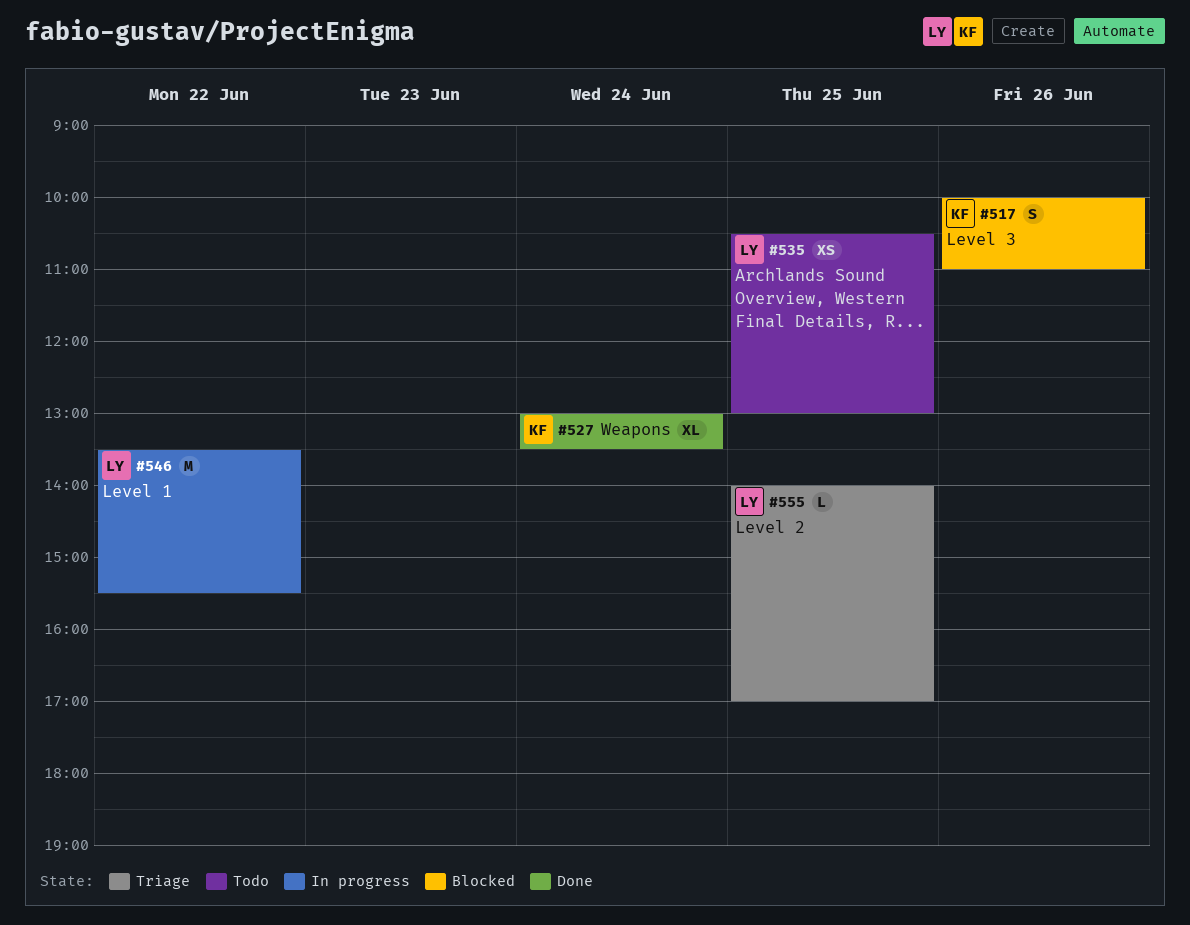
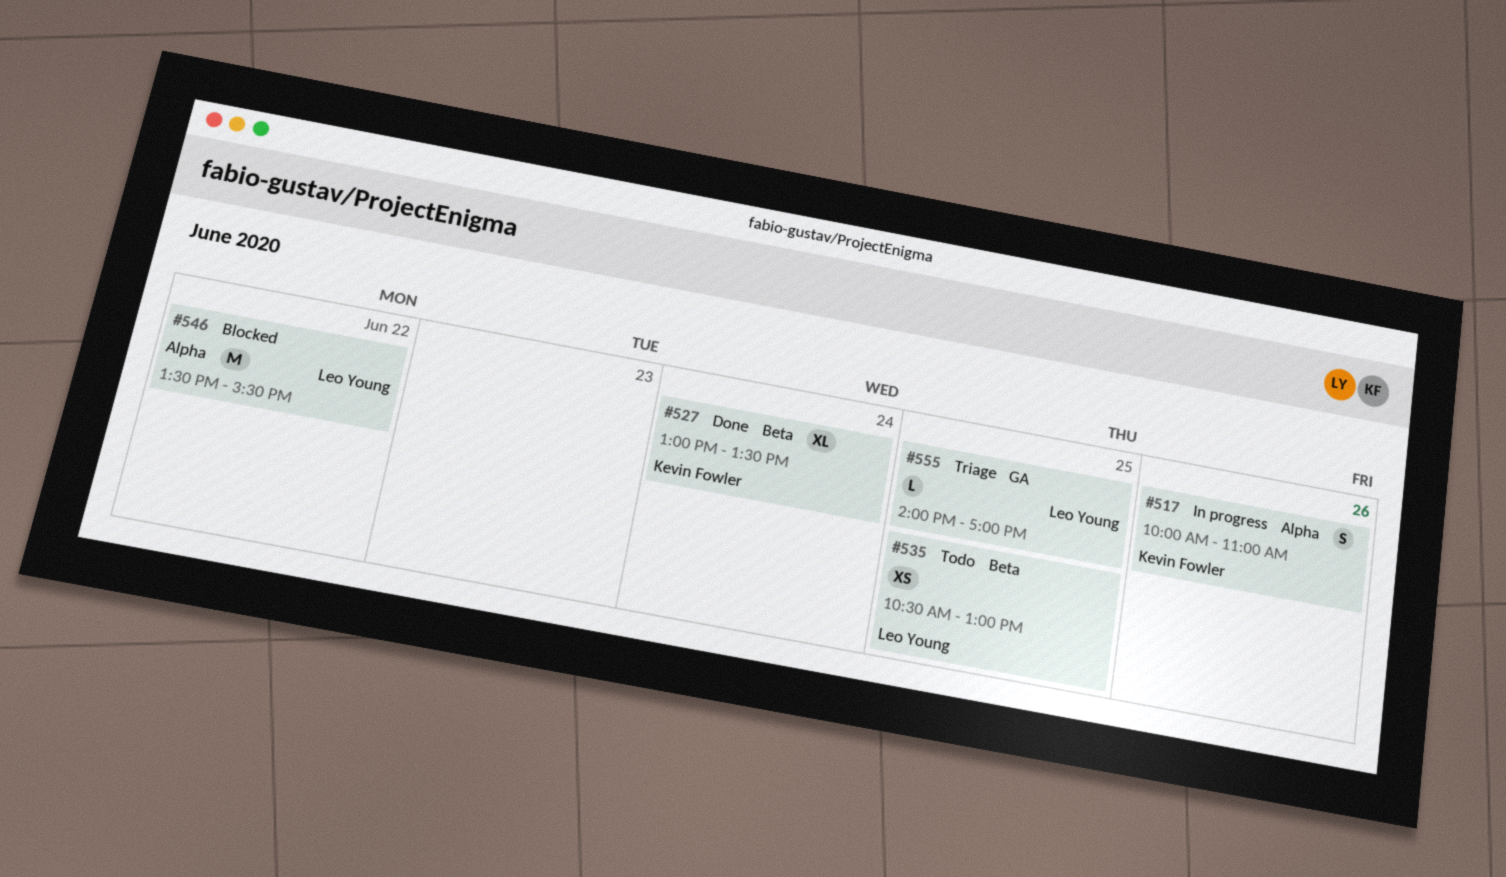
#517, status: Blocked -> In progress
#546, status: In progress -> Blocked

